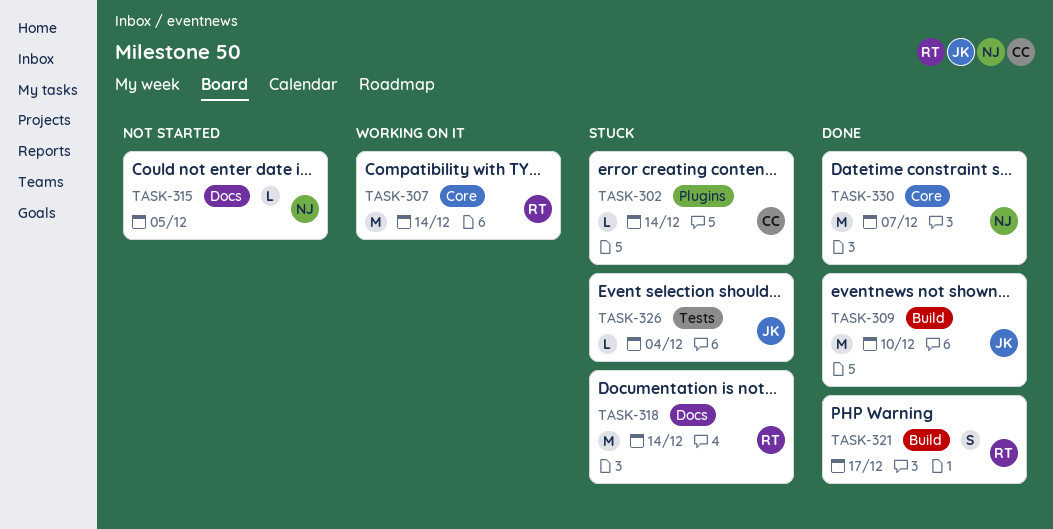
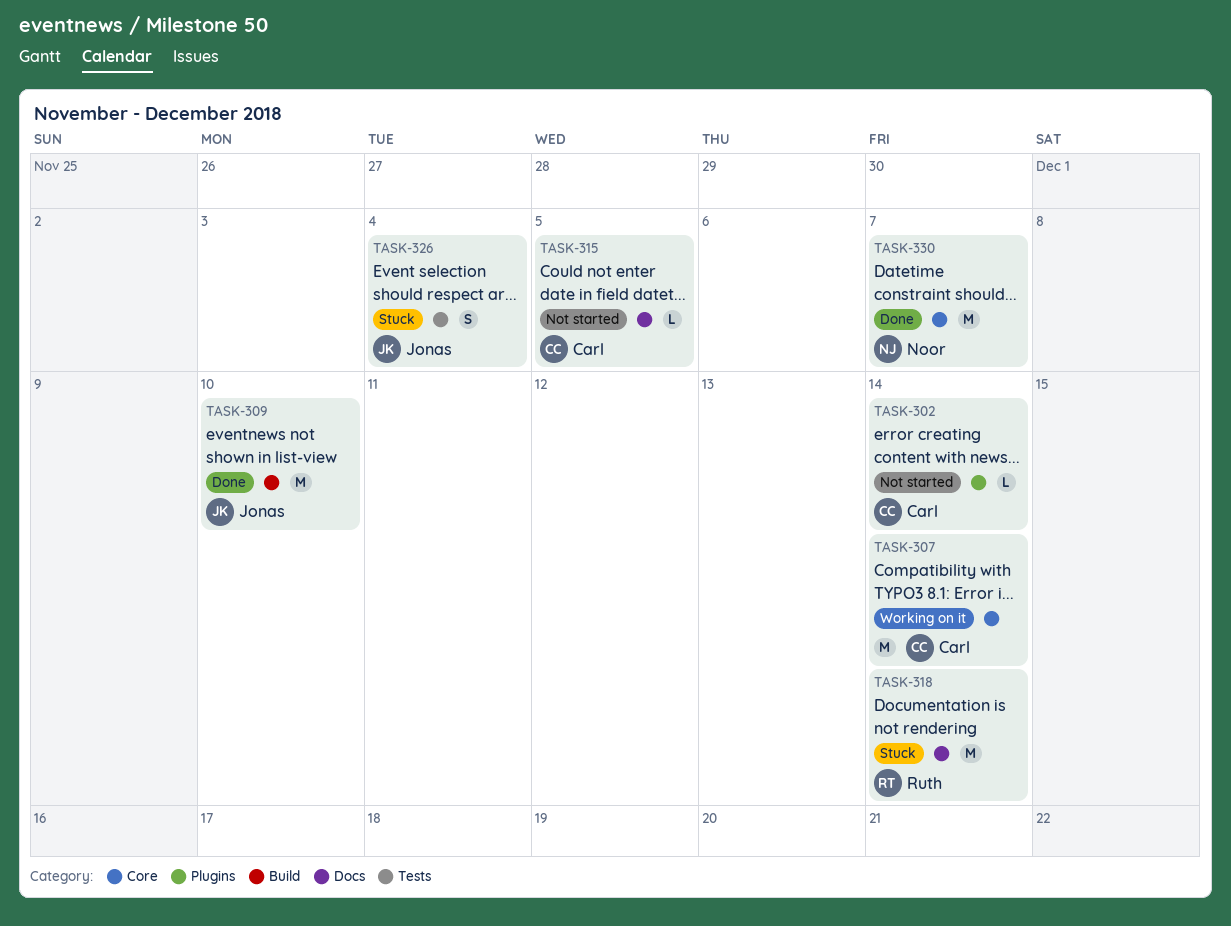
TASK-302, status: Stuck -> Not started
TASK-307, owner: Ruth -> Carl
TASK-315, owner: Noor -> Carl
TASK-321: present -> none
TASK-326, estimate: L -> S

